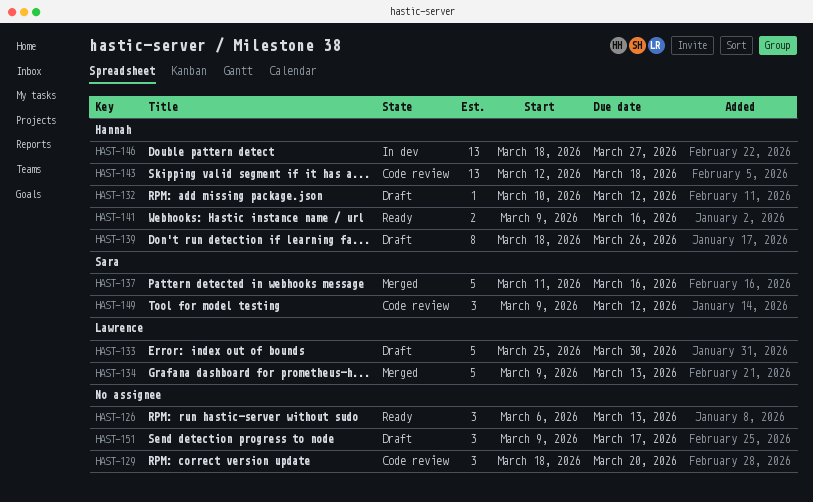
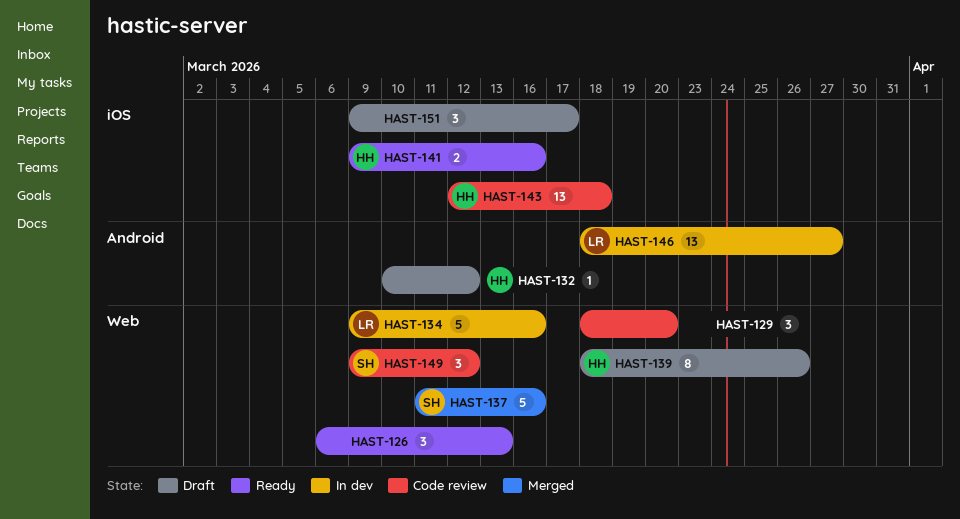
HAST-133: present -> none
HAST-134, status: Merged -> In dev
HAST-134, due: Mar 13 -> Mar 16
HAST-146, owner: Hannah -> Lawrence

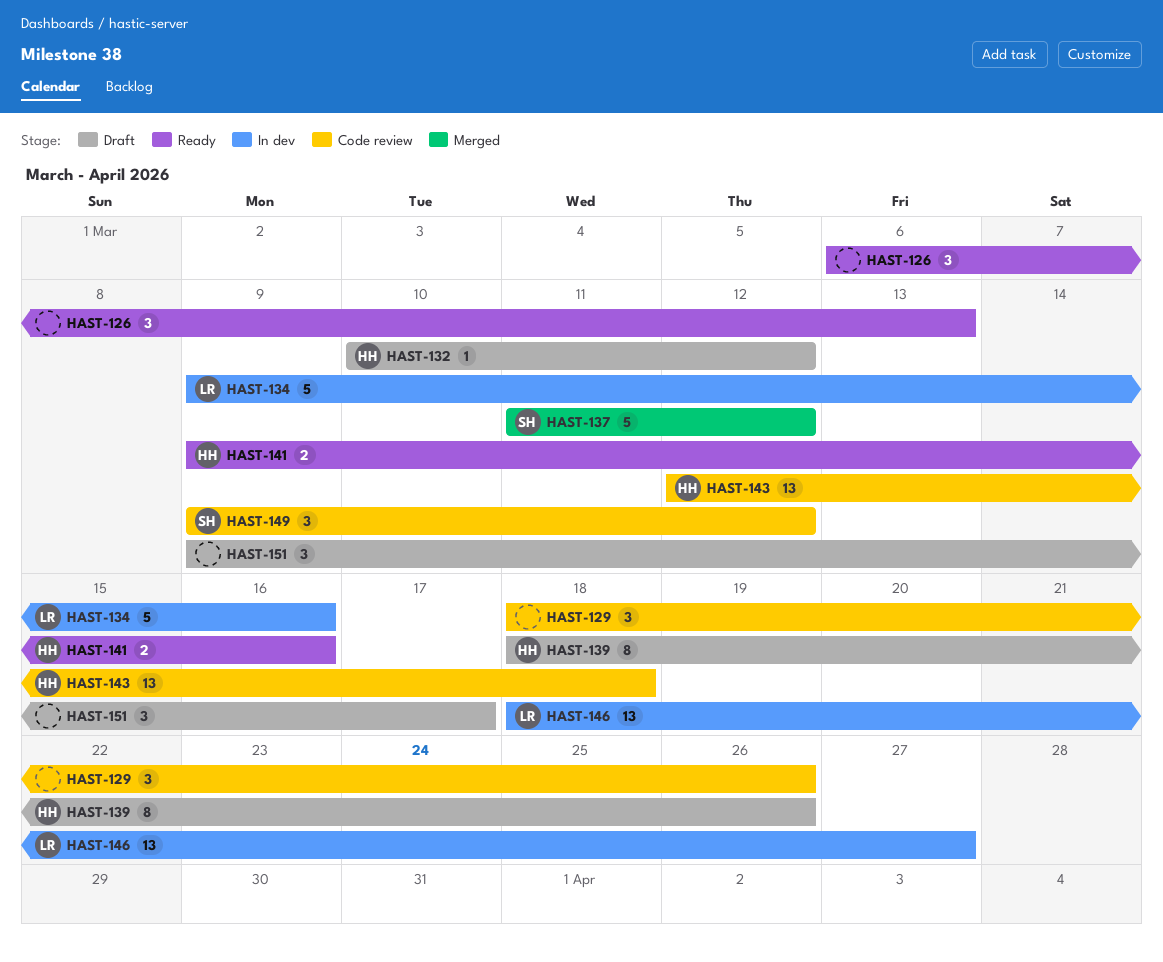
HAST-129, due: Mar 20 -> Mar 26
HAST-137, due: Mar 16 -> Mar 12

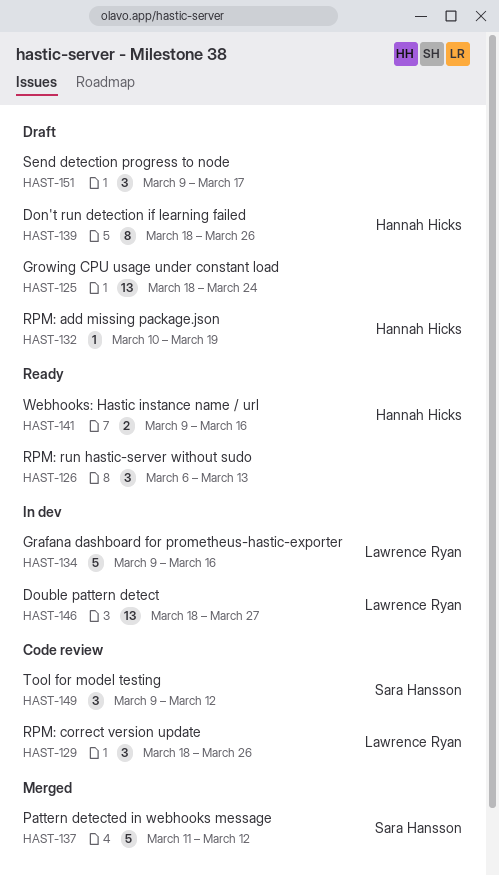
HAST-125: none -> present
HAST-129, owner: none -> Lawrence Ryan
HAST-132, due: Mar 12 -> Mar 19
HAST-143: present -> none

